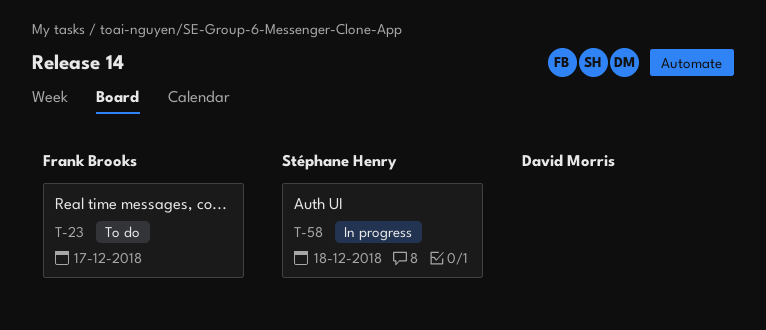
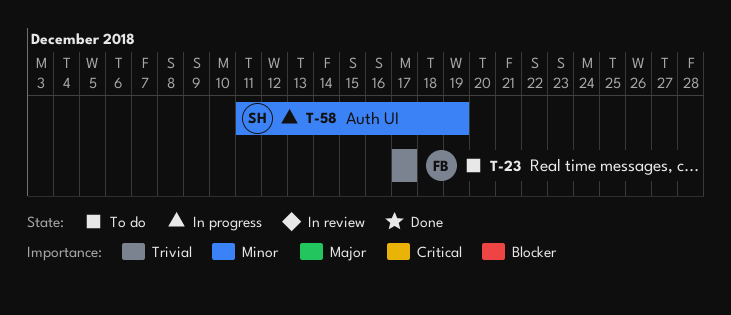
T-58, due: Dec 18 -> Dec 19

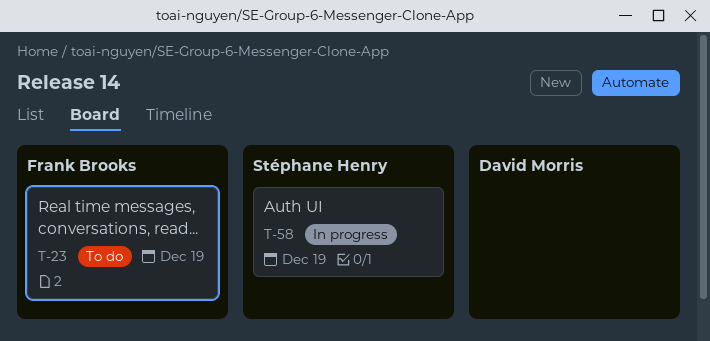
T-23, due: Dec 17 -> Dec 19

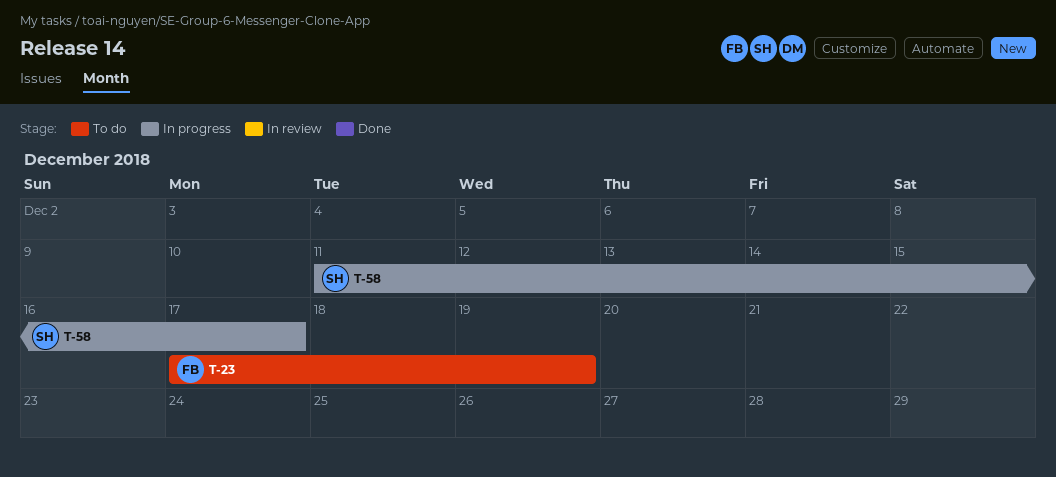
T-58, due: Dec 19 -> Dec 17

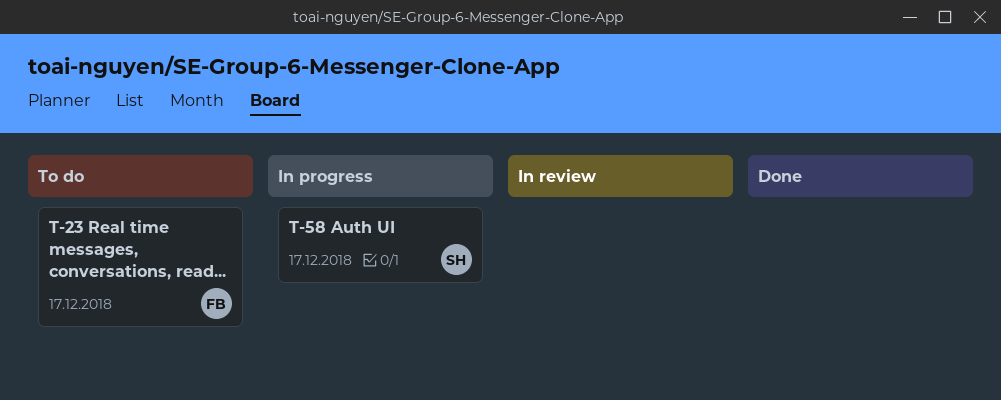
T-23, due: Dec 19 -> Dec 17

